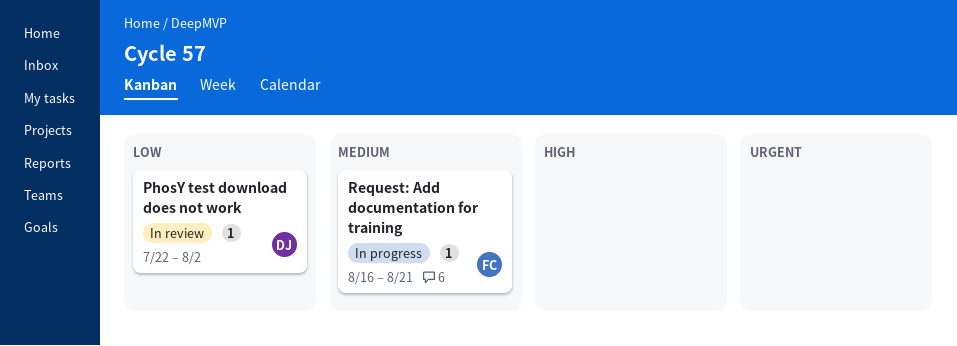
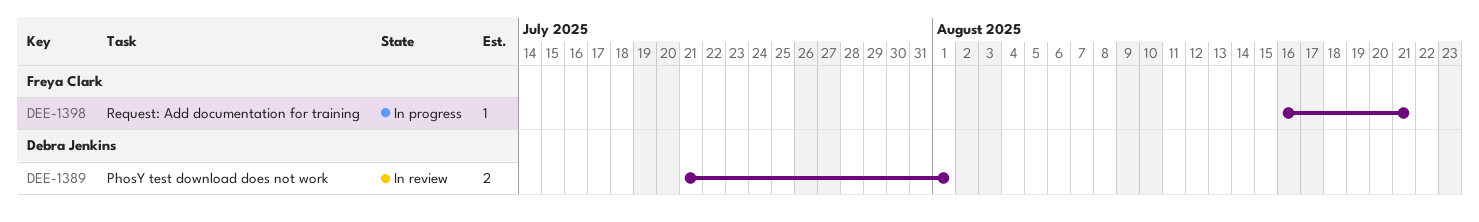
PhosY test download does not work, estimate: 1 -> 2
PhosY test download does not work, start: Jul 22 -> Jul 21
PhosY test download does not work, due: Aug 2 -> Aug 1

